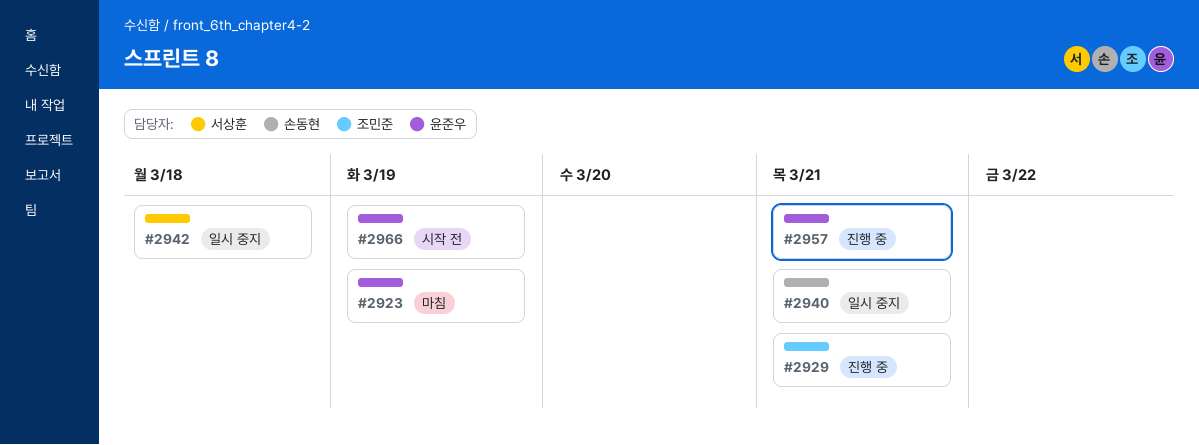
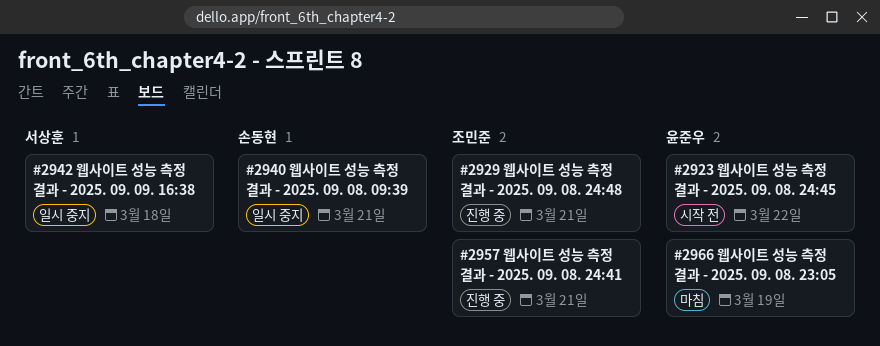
#2923, status: 마침 -> 시작 전
#2923, due: Mar 19 -> Mar 22
#2957, owner: 윤준우 -> 조민준
#2966, status: 시작 전 -> 마침

